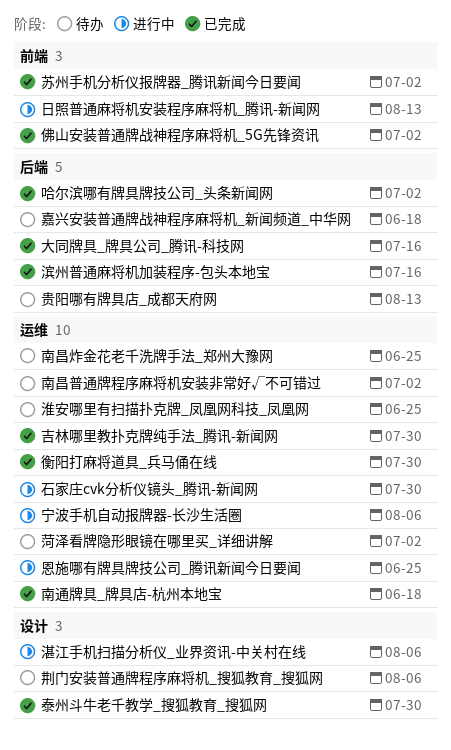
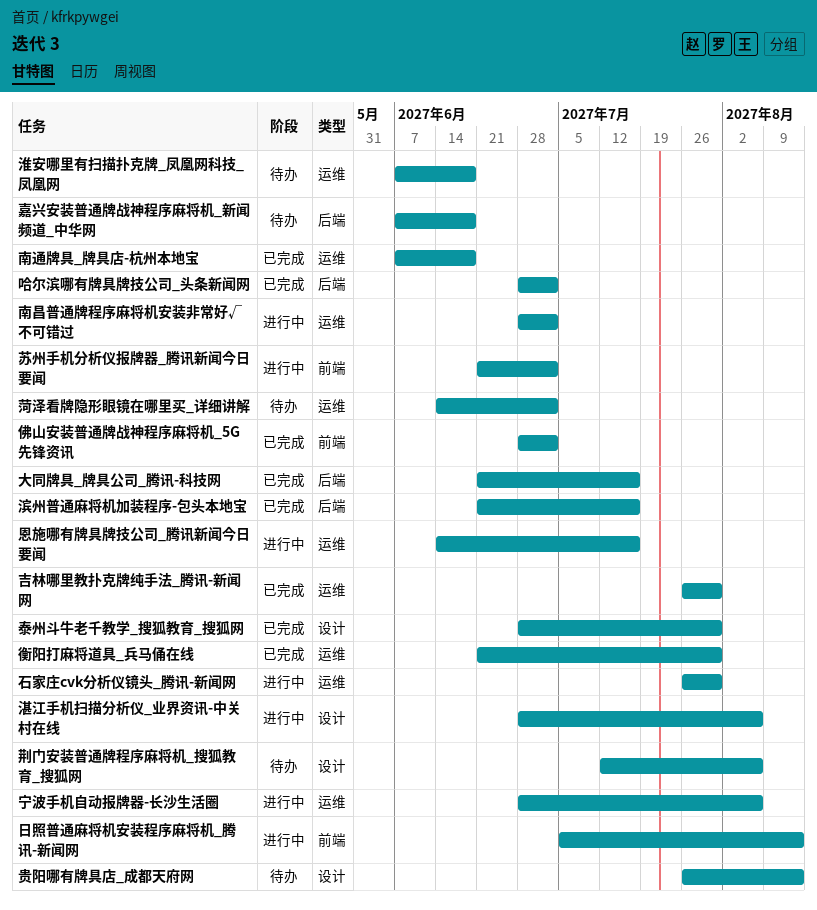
南昌普通牌程序麻将机安装非常好√不可错过, status: 待办 -> 进行中
南昌炸金花老千洗牌手法_郑州大豫网: present -> none
恩施哪有牌具牌技公司_腾讯新闻今日要闻, due: Jun 25 -> Jul 16
淮安哪里有扫描扑克牌_凤凰网科技_凤凰网, due: Jun 25 -> Jun 18
苏州手机分析仪报牌器_腾讯新闻今日要闻, status: 已完成 -> 进行中
贵阳哪有牌具店_成都天府网, label: 后端 -> 设计

